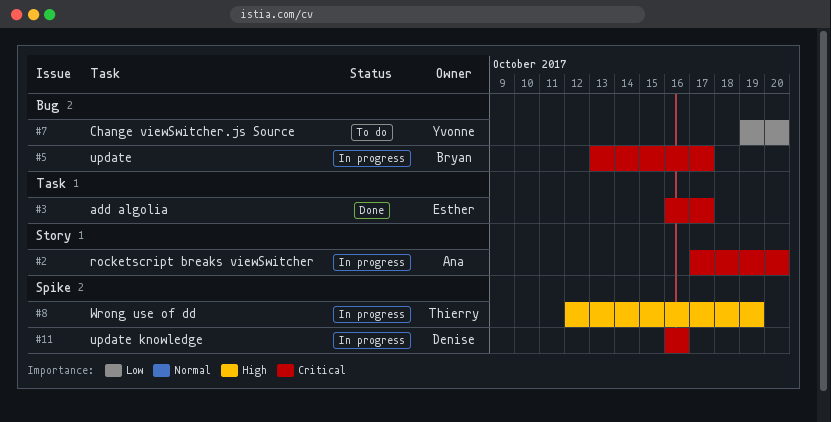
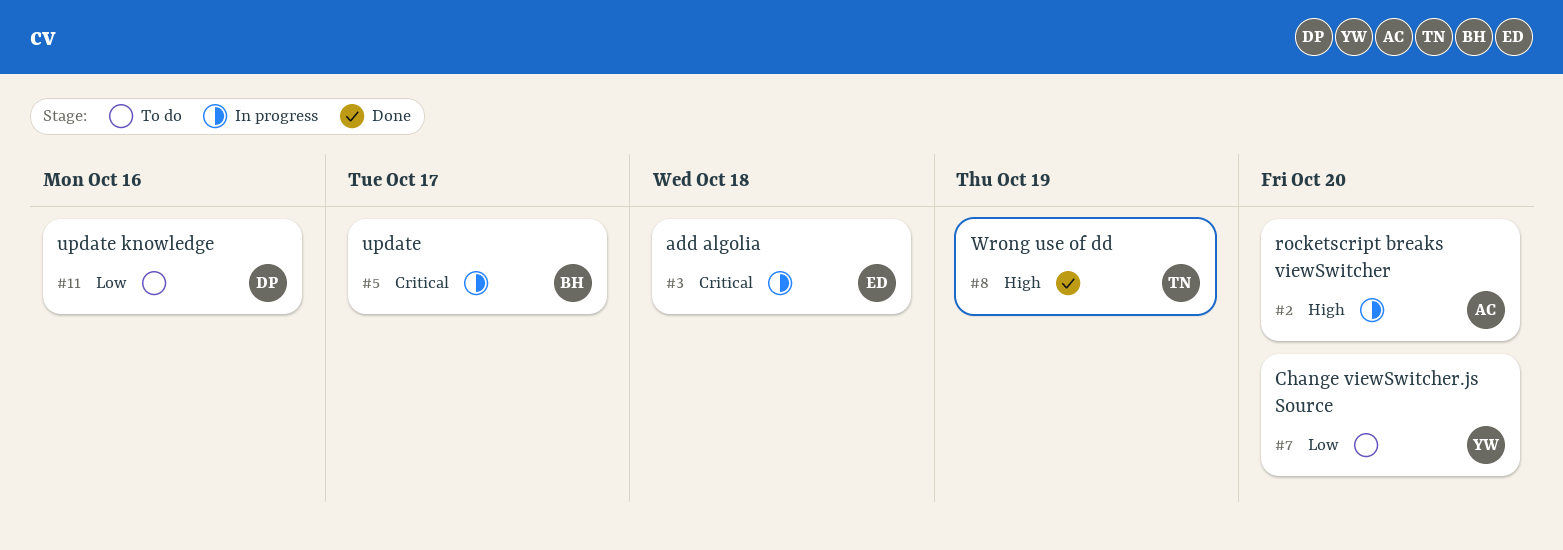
#2, priority: Critical -> High
#3, status: Done -> In progress
#3, due: Oct 17 -> Oct 18
#8, status: In progress -> Done
#11, status: In progress -> To do
#11, priority: Critical -> Low

